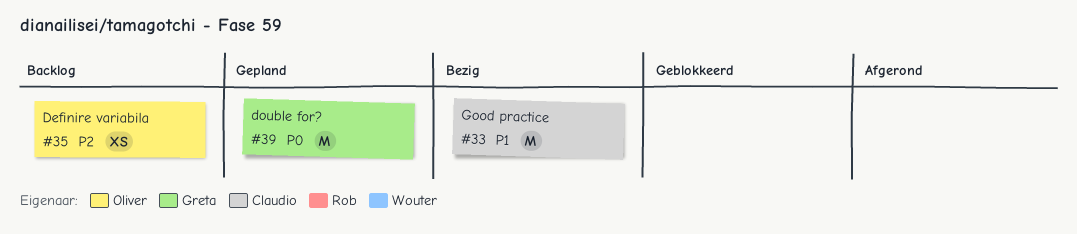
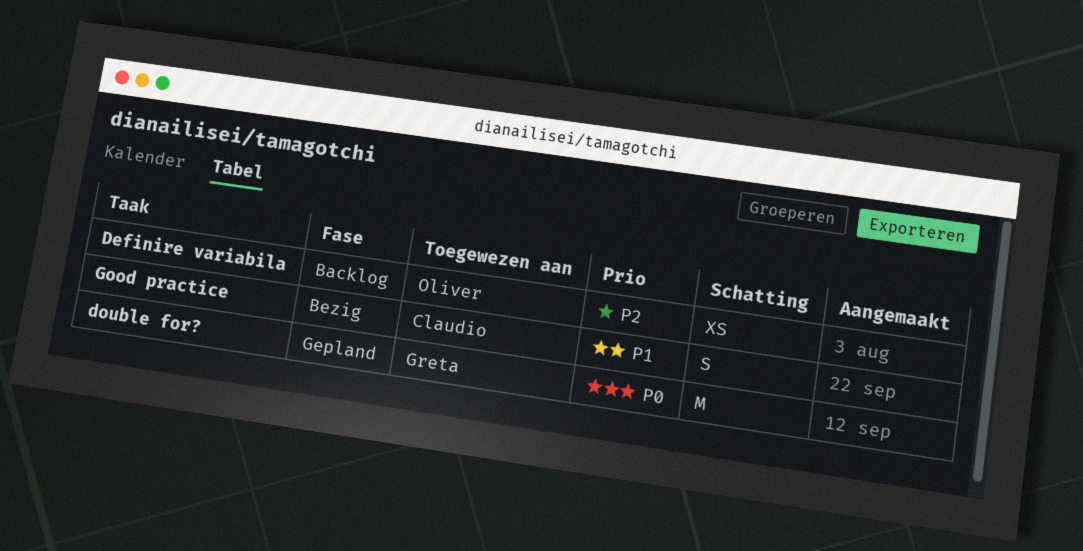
Good practice, estimate: M -> S

